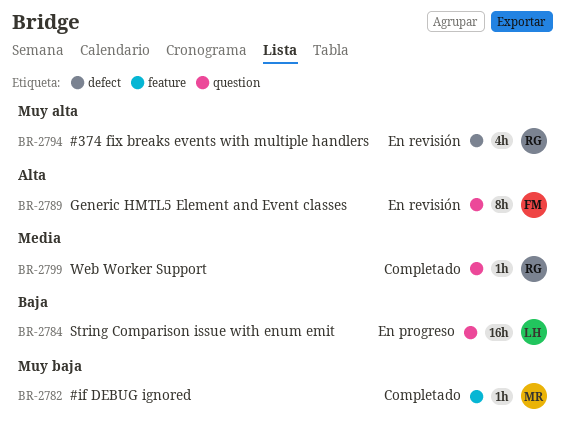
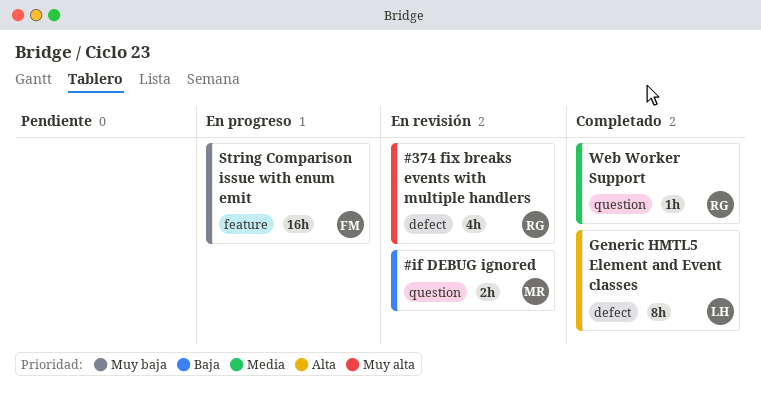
#if DEBUG ignored, status: Completado -> En revisión
#if DEBUG ignored, priority: Muy baja -> Baja
#if DEBUG ignored, label: feature -> question
#if DEBUG ignored, estimate: 1h -> 2h
Generic HMTL5 Element and Event classes, status: En revisión -> Completado
Generic HMTL5 Element and Event classes, owner: FM -> LH
Generic HMTL5 Element and Event classes, label: question -> defect
String Comparison issue with enum emit, owner: LH -> FM
String Comparison issue with enum emit, priority: Baja -> Muy baja
String Comparison issue with enum emit, label: question -> feature

